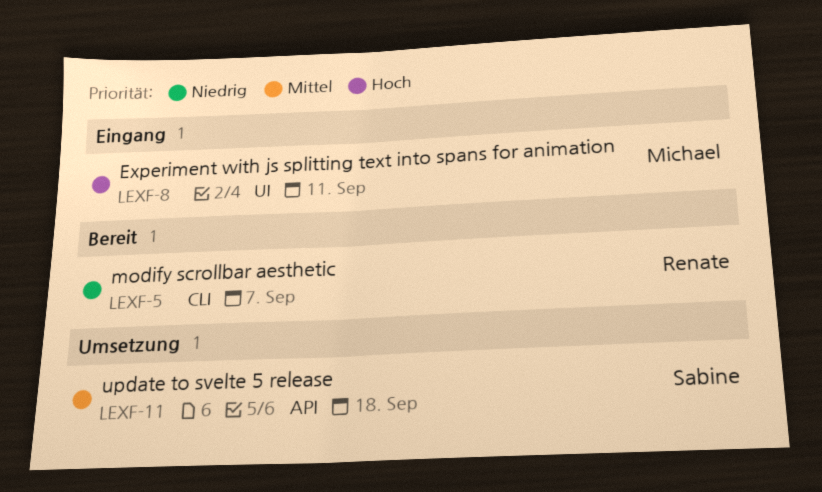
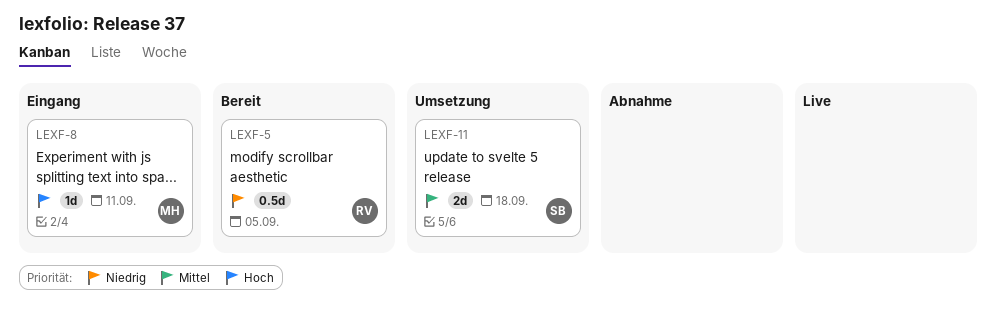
LEXF-5, due: Sep 7 -> Sep 5

